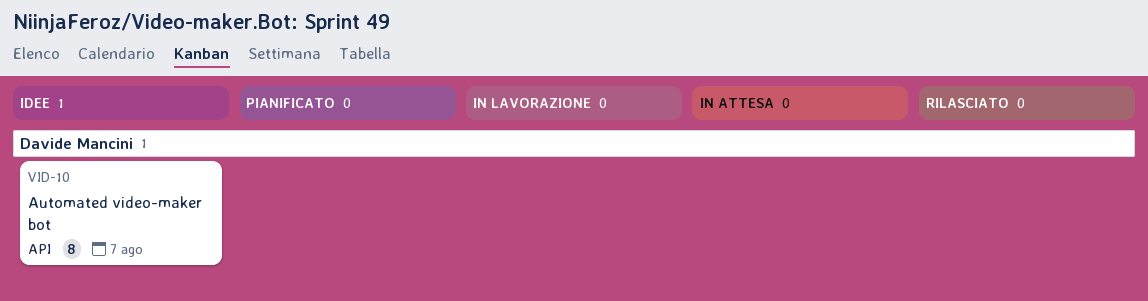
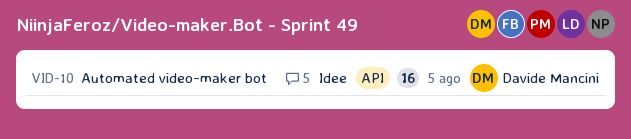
VID-10, estimate: 8 -> 16
VID-10, due: Aug 7 -> Aug 5

